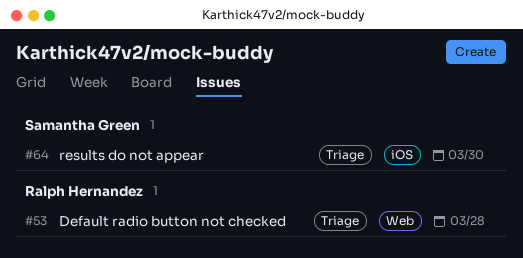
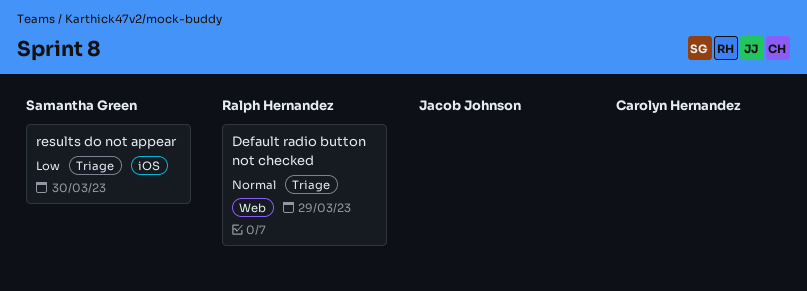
Default radio button not checked, due: Mar 28 -> Mar 29

